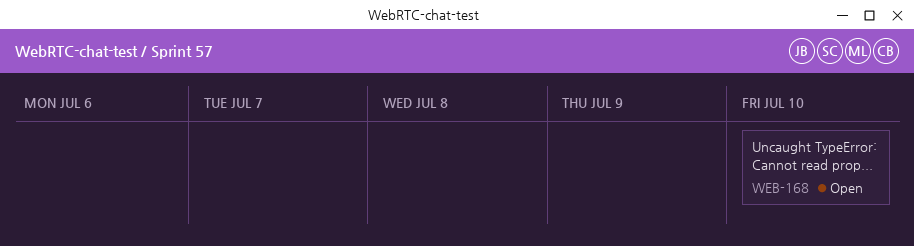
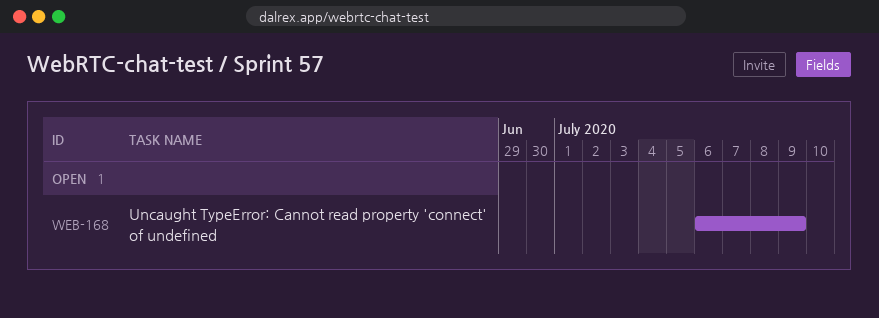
WEB-168, due: Jul 10 -> Jul 9

